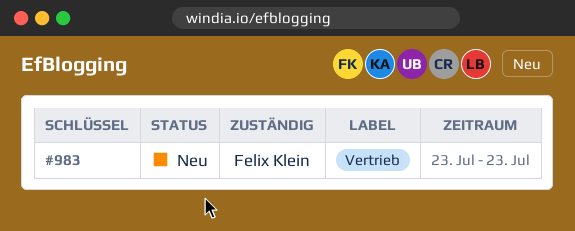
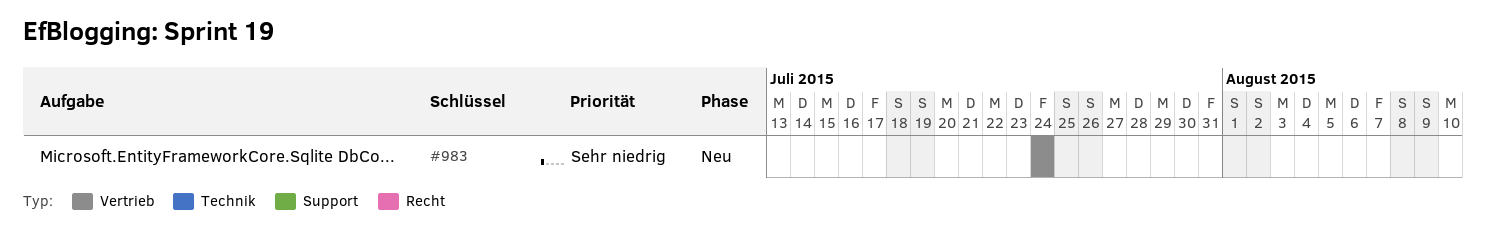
#983, start: Jul 23 -> Jul 24
#983, due: Jul 23 -> Jul 24

